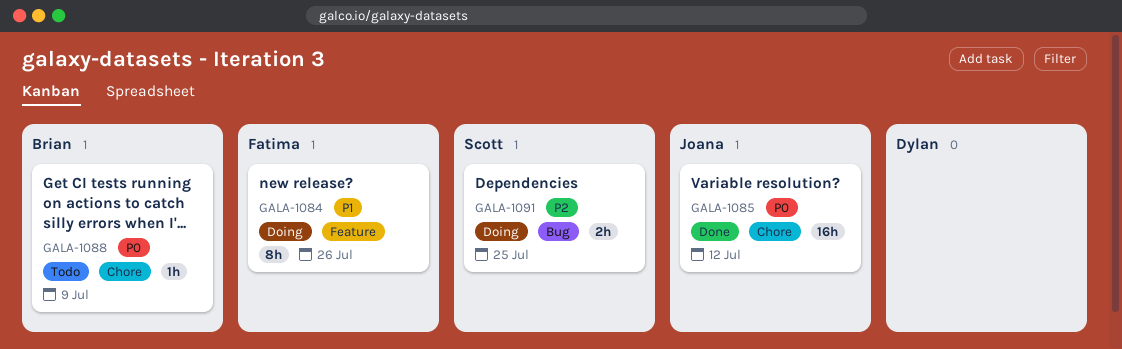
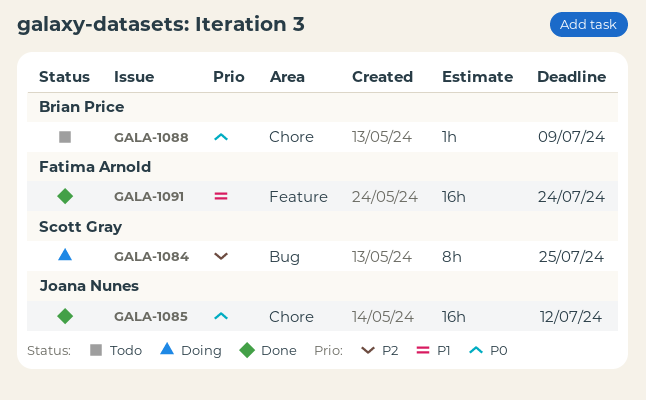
GALA-1084, owner: Fatima Arnold -> Scott Gray
GALA-1084, priority: P1 -> P2
GALA-1084, label: Feature -> Bug
GALA-1084, due: Jul 26 -> Jul 25
GALA-1091, status: Doing -> Done
GALA-1091, owner: Scott Gray -> Fatima Arnold
GALA-1091, priority: P2 -> P1
GALA-1091, label: Bug -> Feature
GALA-1091, estimate: 2h -> 16h
GALA-1091, due: Jul 25 -> Jul 24

